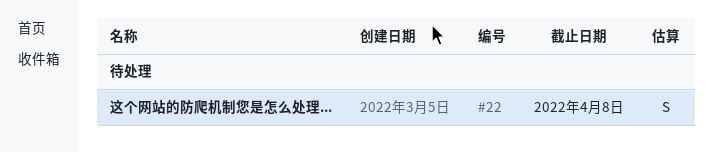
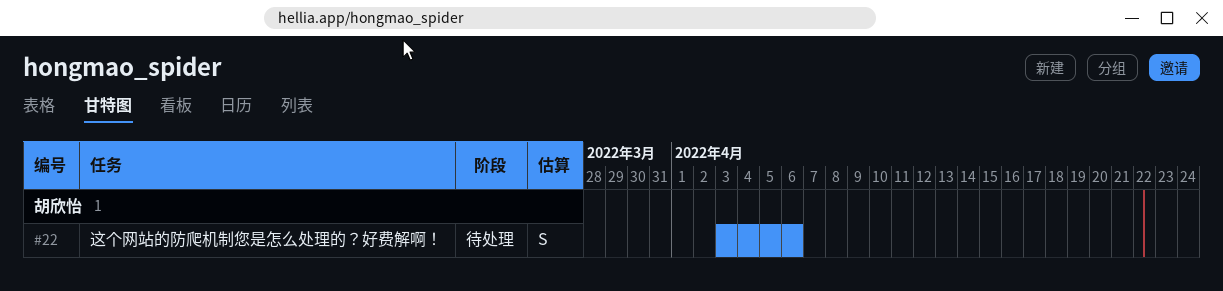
#22, due: Apr 8 -> Apr 6

